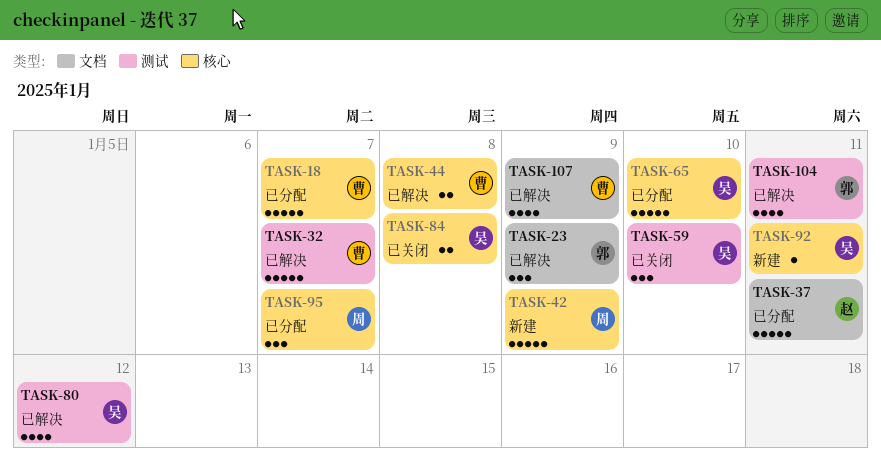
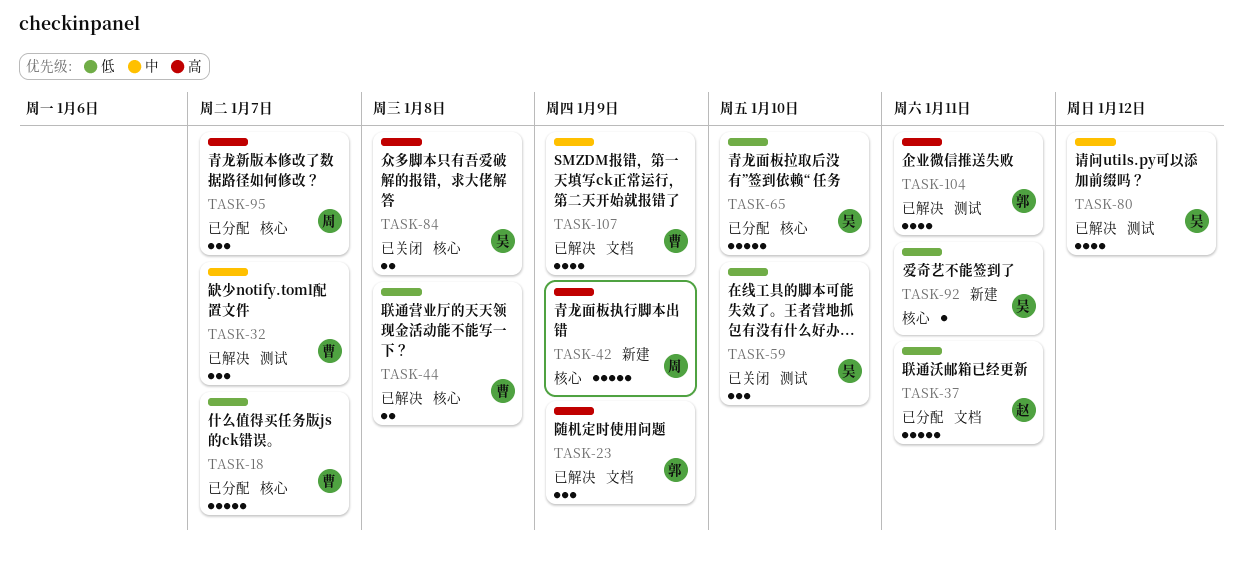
TASK-32, estimate: 5 -> 3

